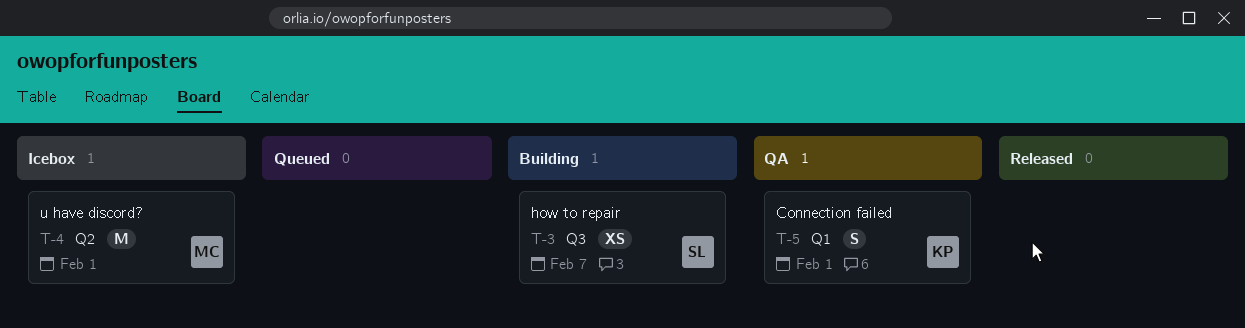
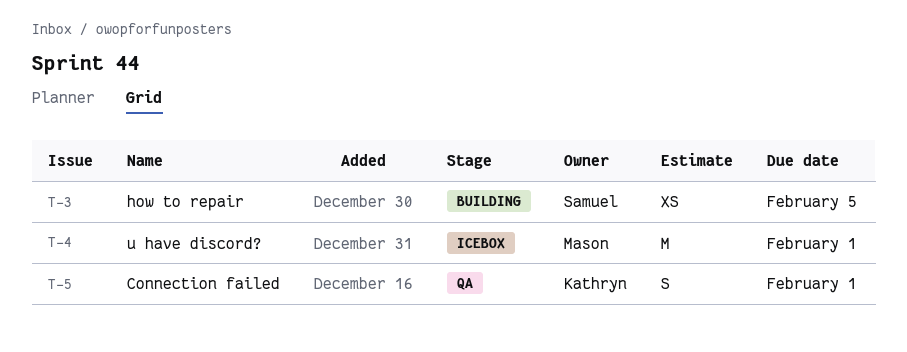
T-3, due: Feb 7 -> Feb 5

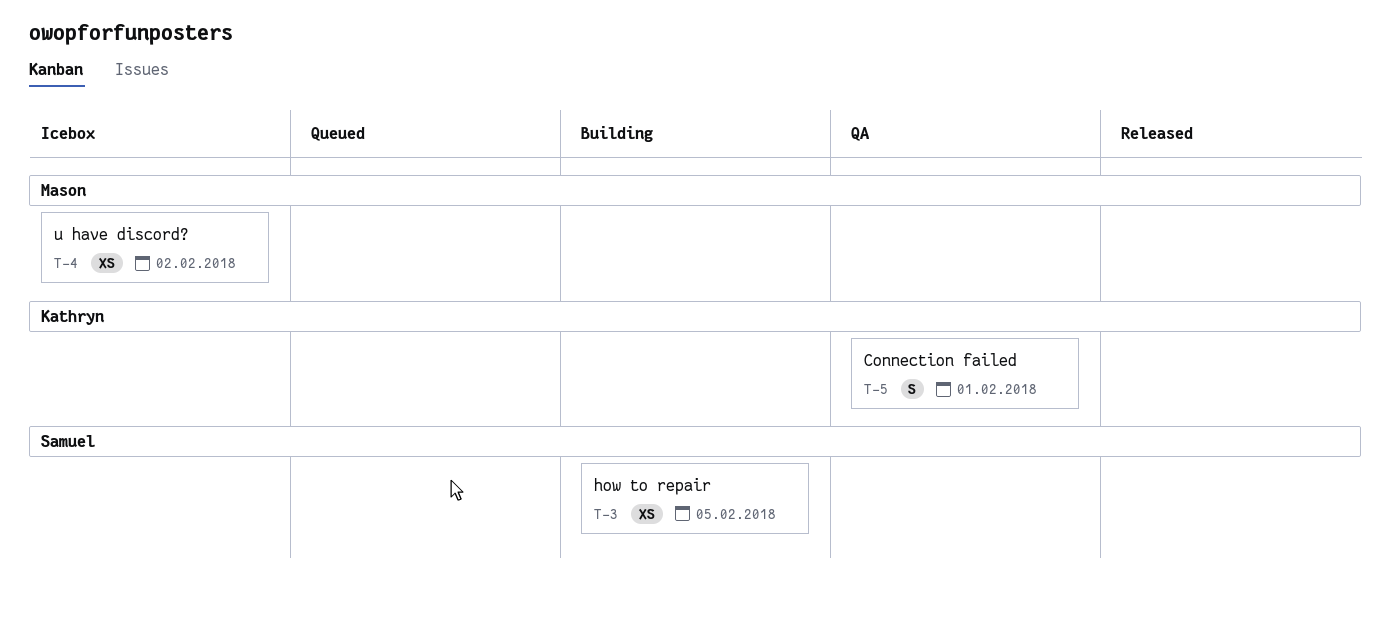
T-4, estimate: M -> XS
T-4, due: Feb 1 -> Feb 2

